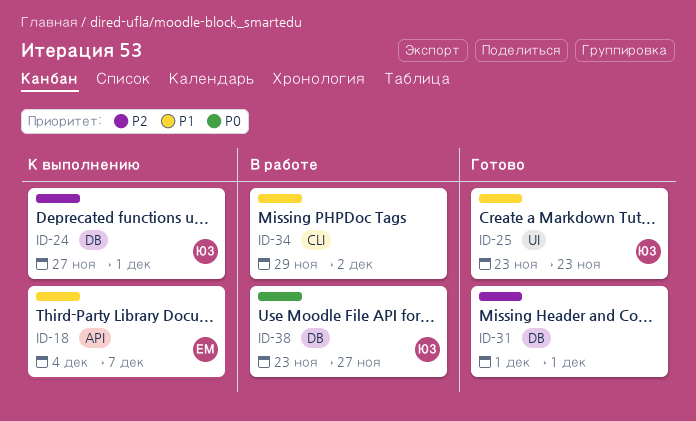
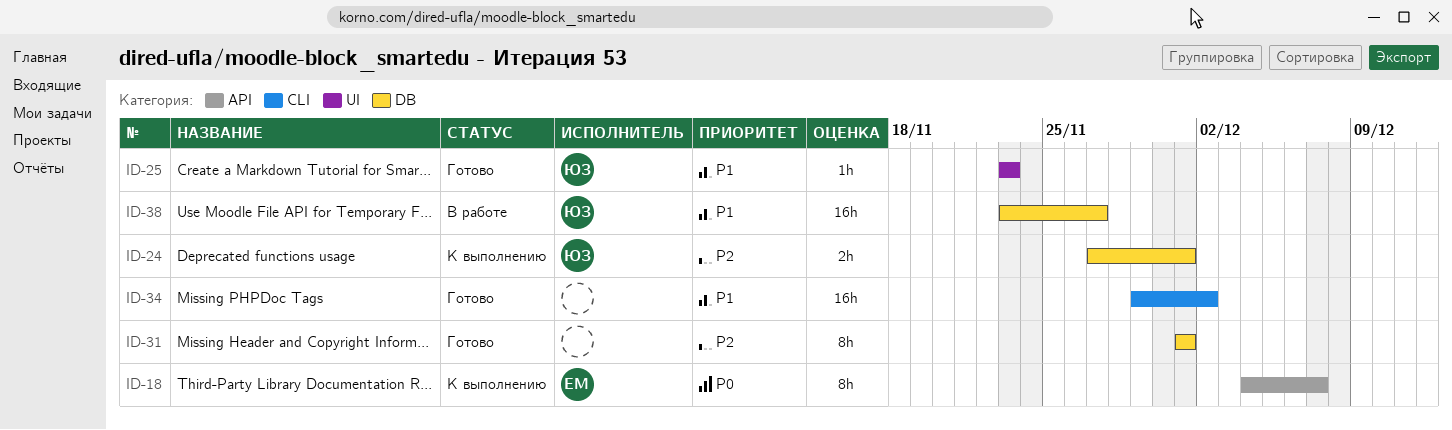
ID-18, priority: P1 -> P0
ID-34, status: В работе -> Готово
ID-38, priority: P0 -> P1

